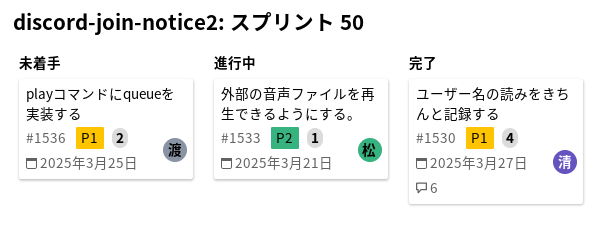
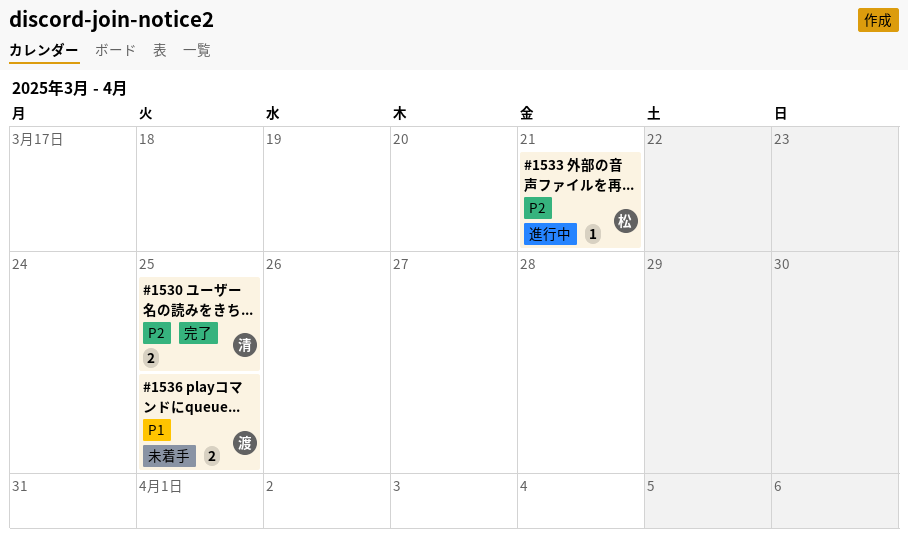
#1530, priority: P1 -> P2
#1530, estimate: 4 -> 2
#1530, due: Mar 27 -> Mar 25

